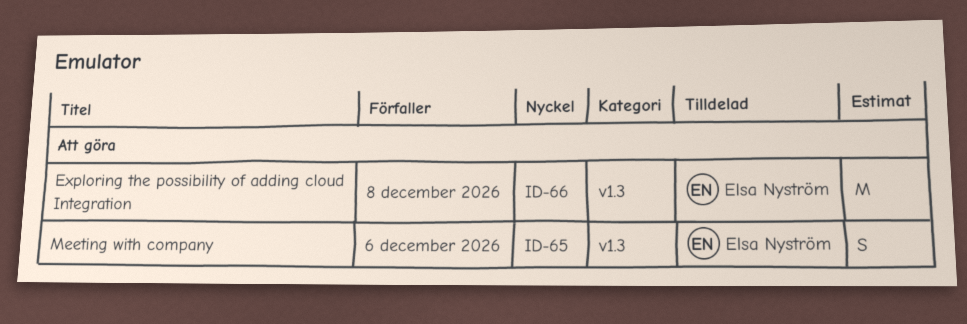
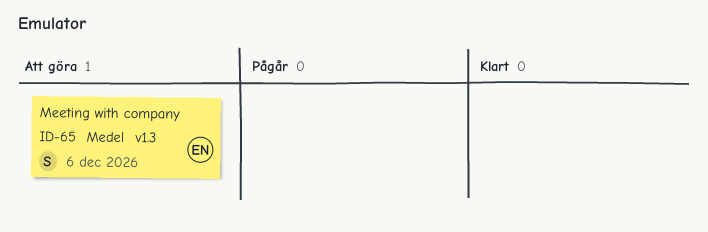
ID-66: present -> none

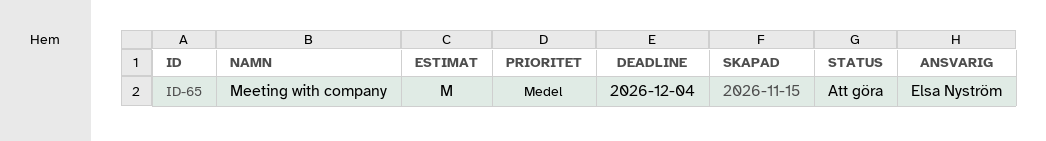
ID-65, estimate: S -> M
ID-65, due: Dec 6 -> Dec 4

